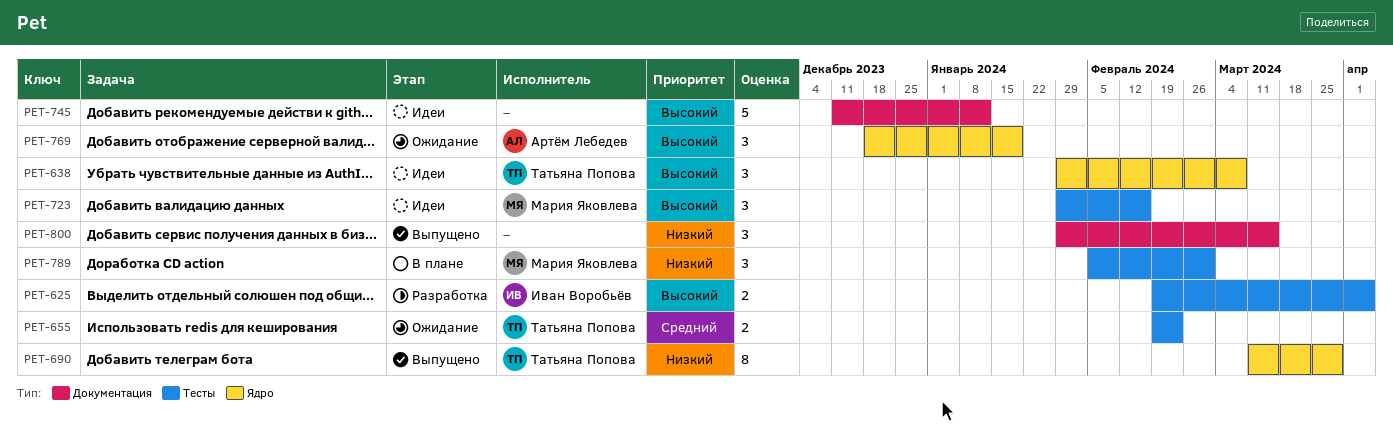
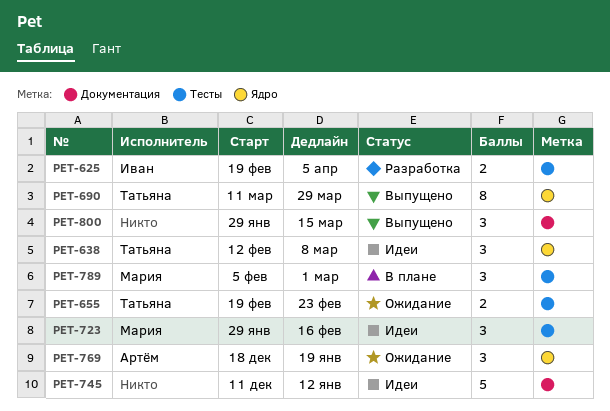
PET-638, start: Jan 29 -> Feb 12

